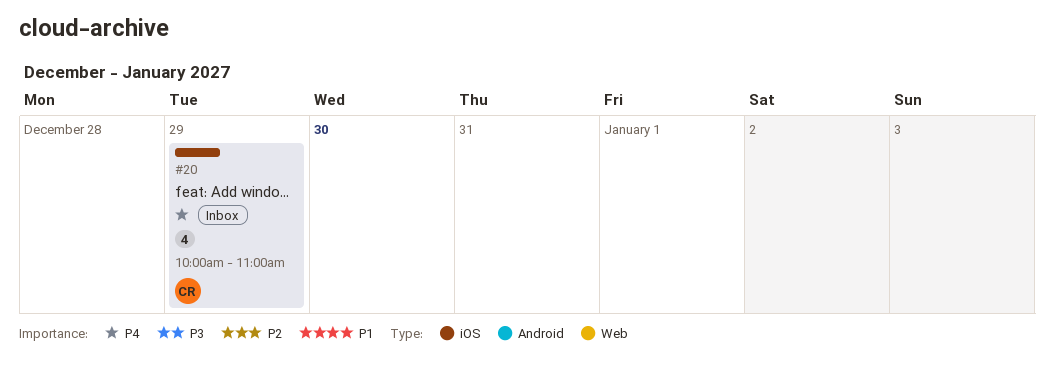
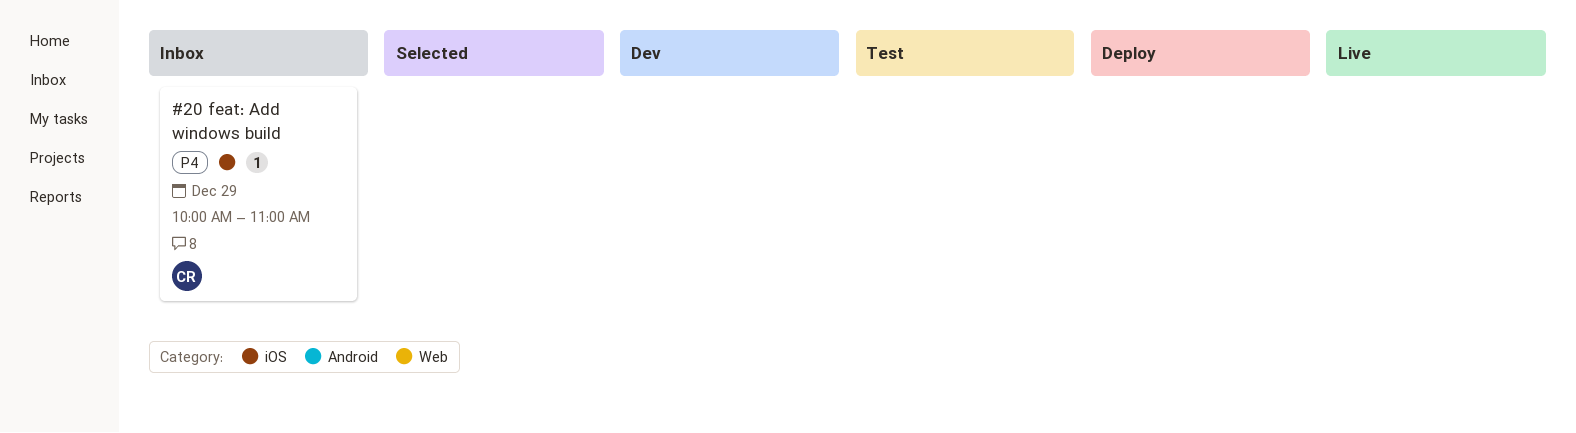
#20, estimate: 4 -> 1

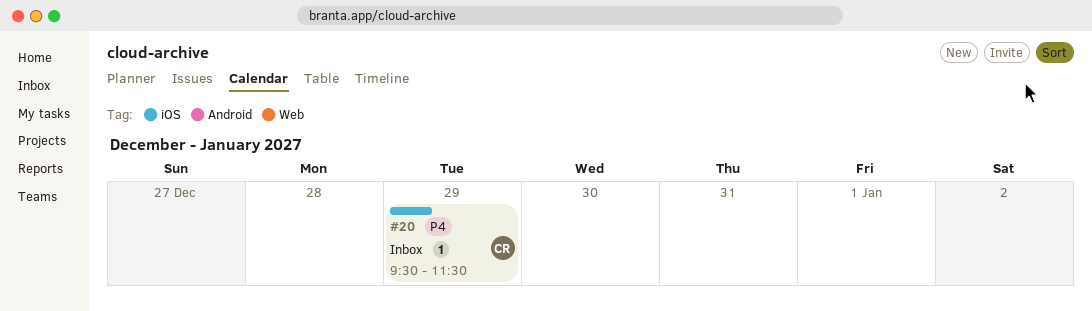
#20, begins: 10:00 -> 09:30
#20, ends: 11:00 -> 11:30

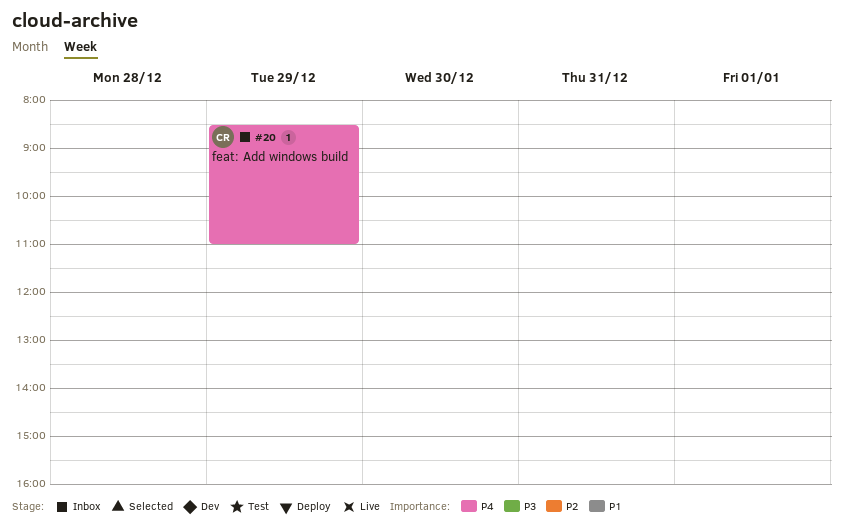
#20, begins: 09:30 -> 08:30
#20, ends: 11:30 -> 11:00

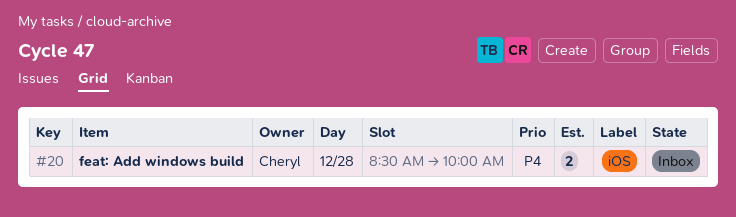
#20, estimate: 1 -> 2
#20, day: Dec 29 -> Dec 28
#20, ends: 11:00 -> 10:00

